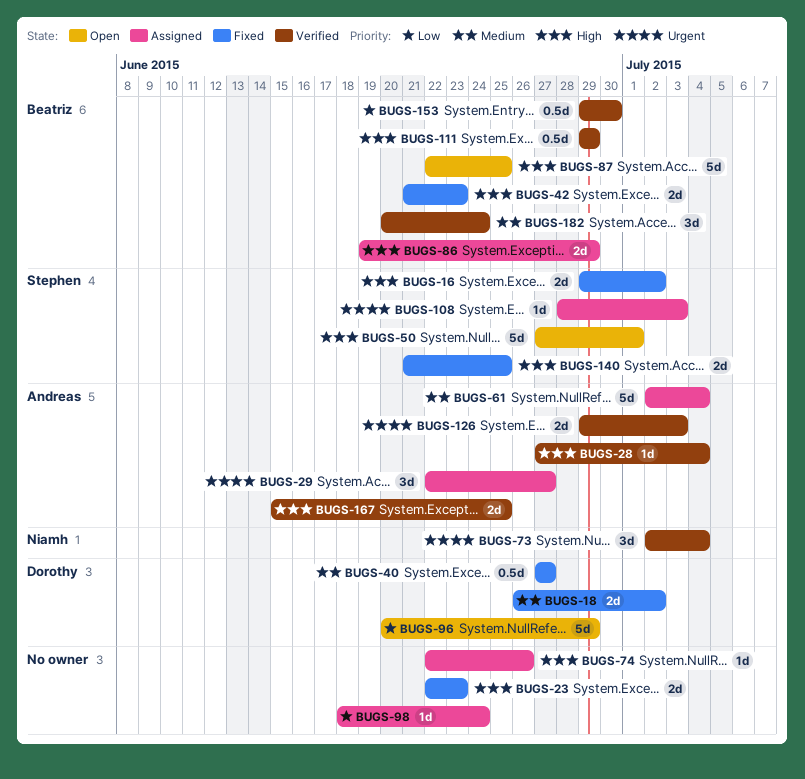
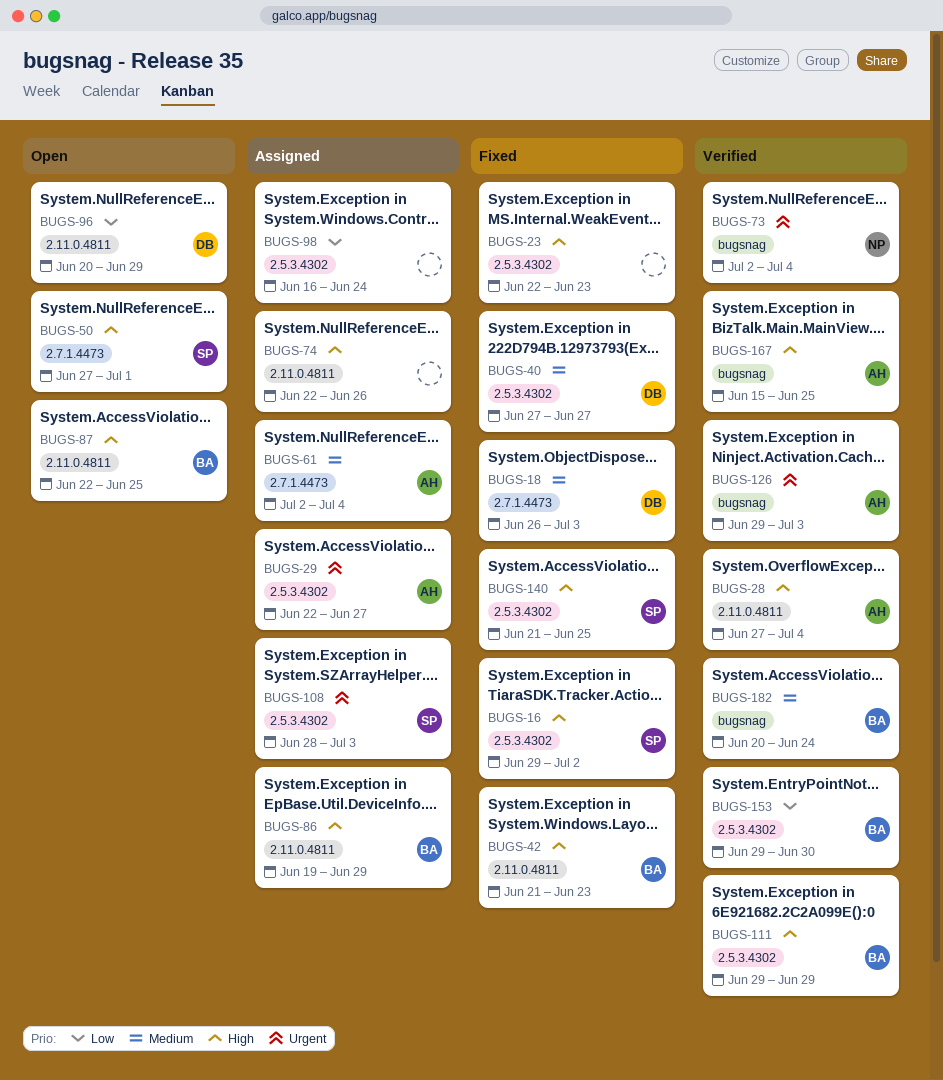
BUGS-18, due: Jul 2 -> Jul 3
BUGS-98, start: Jun 18 -> Jun 16

